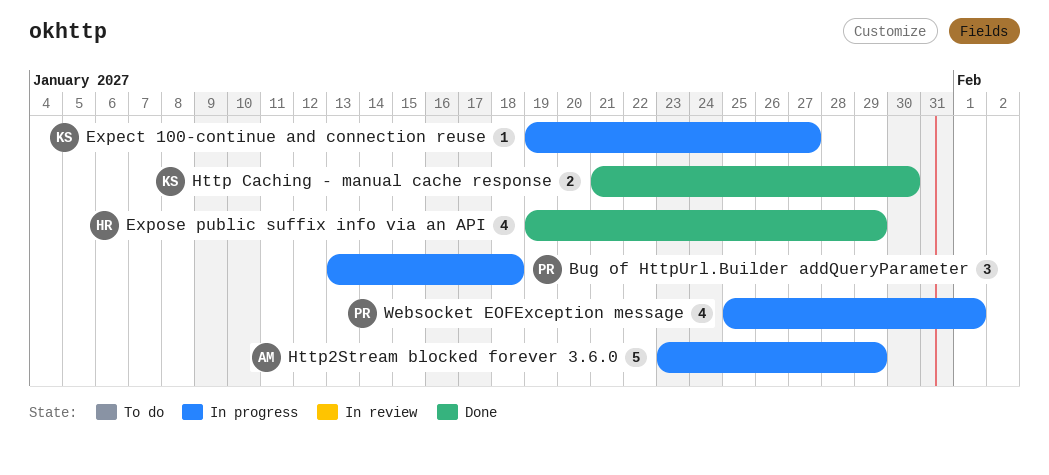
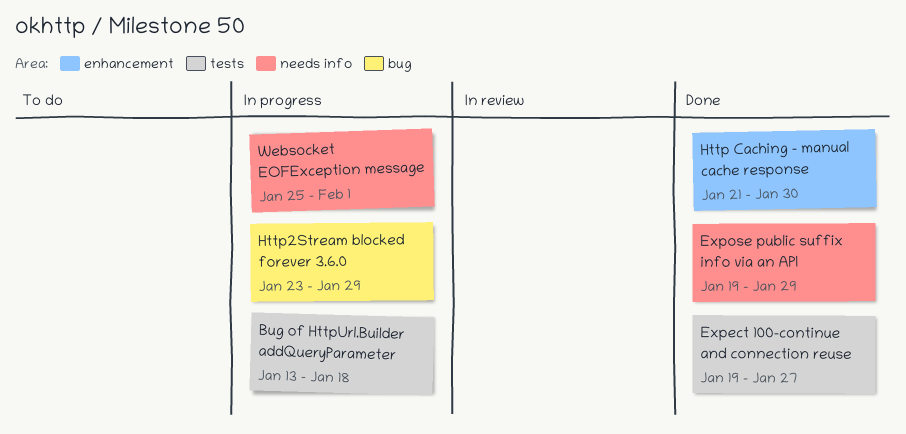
Expect 100-continue and connection reuse, status: In progress -> Done

